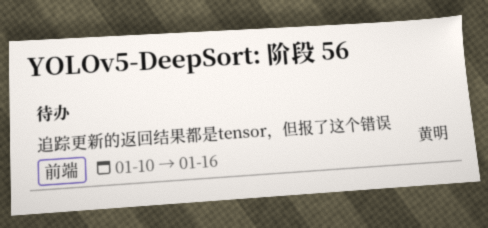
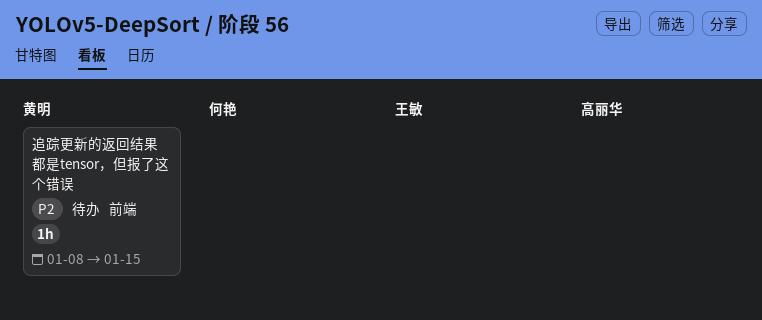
追踪更新的返回结果都是tensor，但报了这个错误, start: Jan 10 -> Jan 8
追踪更新的返回结果都是tensor，但报了这个错误, due: Jan 16 -> Jan 15

